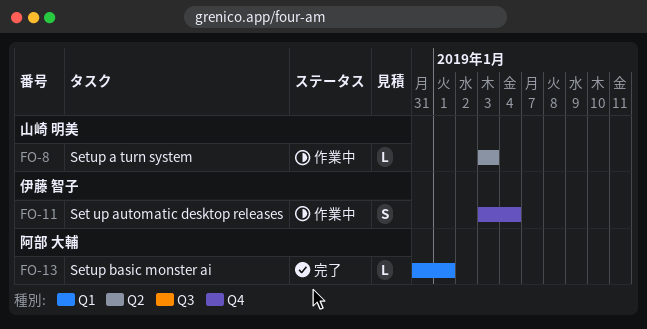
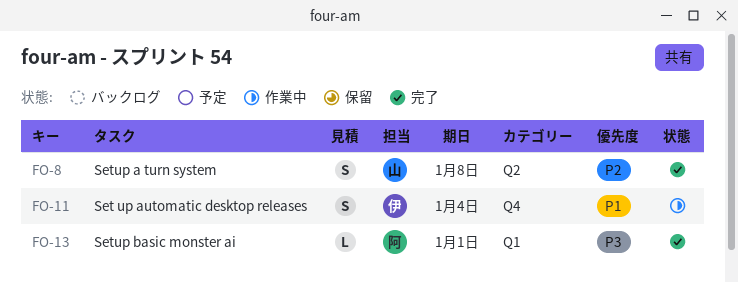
FO-8, status: 作業中 -> 完了
FO-8, estimate: L -> S
FO-8, due: Jan 3 -> Jan 8

